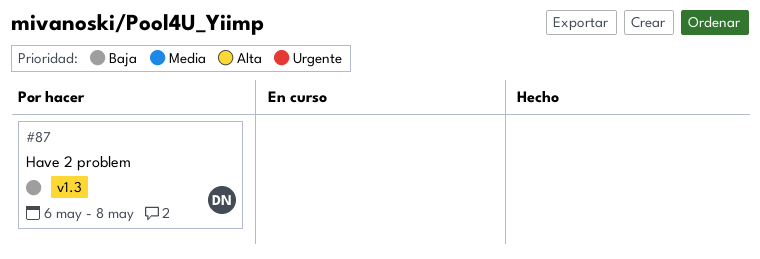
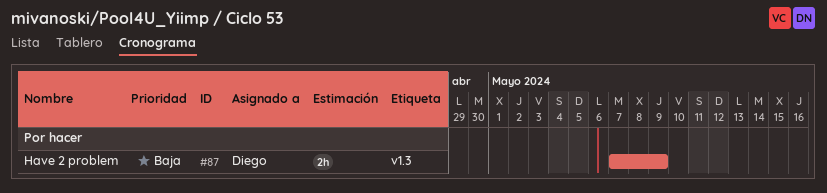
#87, start: May 6 -> May 7
#87, due: May 8 -> May 9

